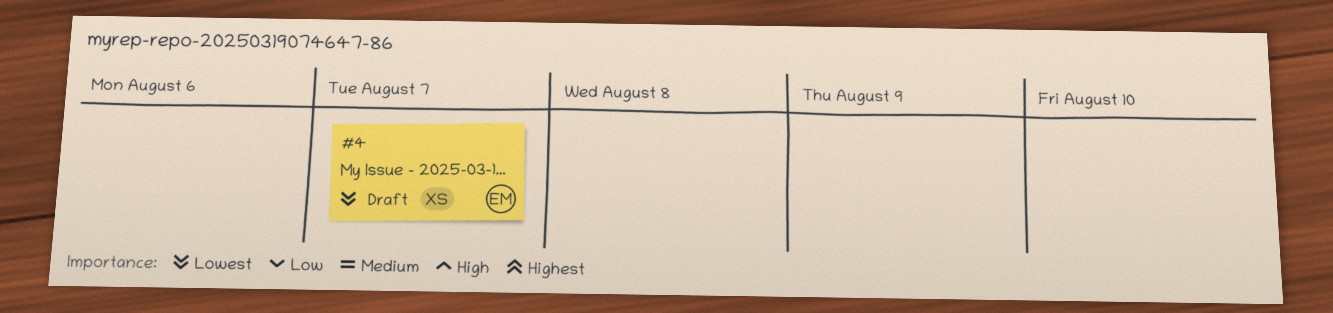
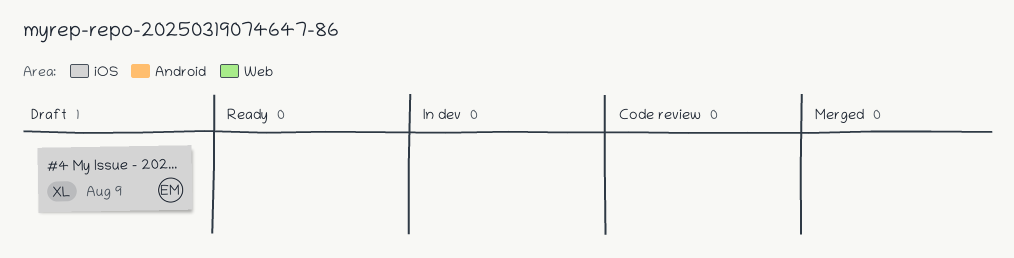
#4, estimate: XS -> XL
#4, due: Aug 7 -> Aug 9

